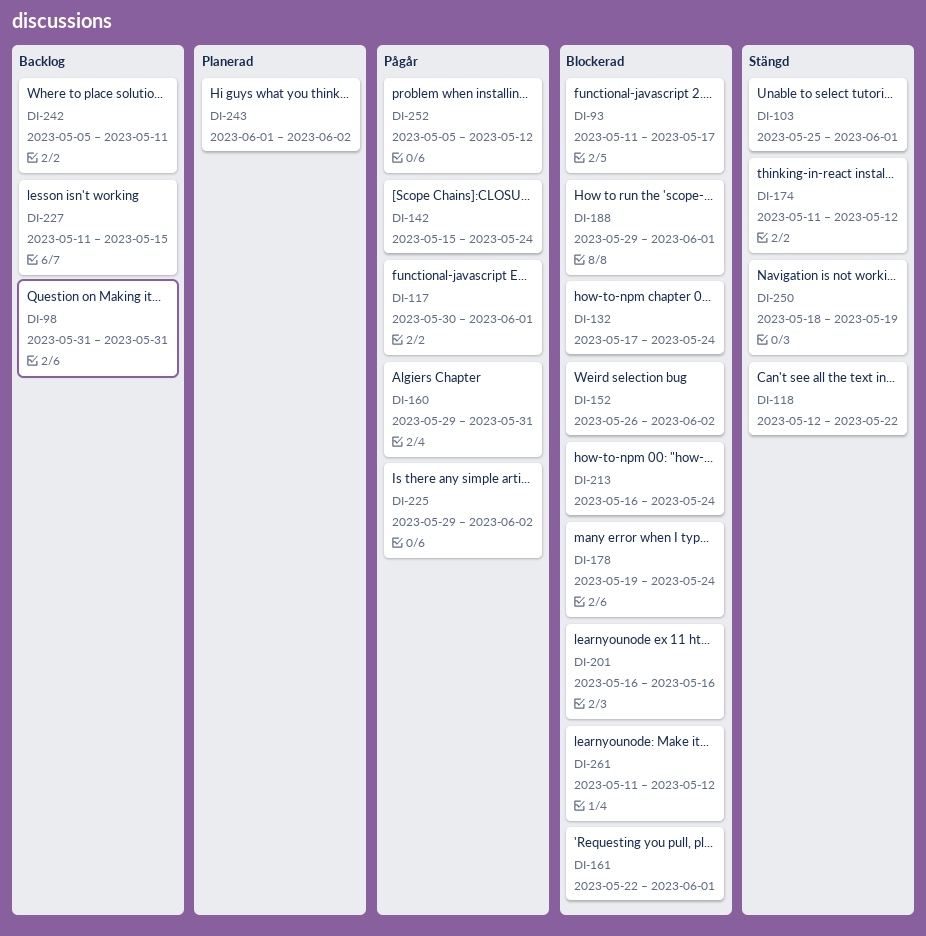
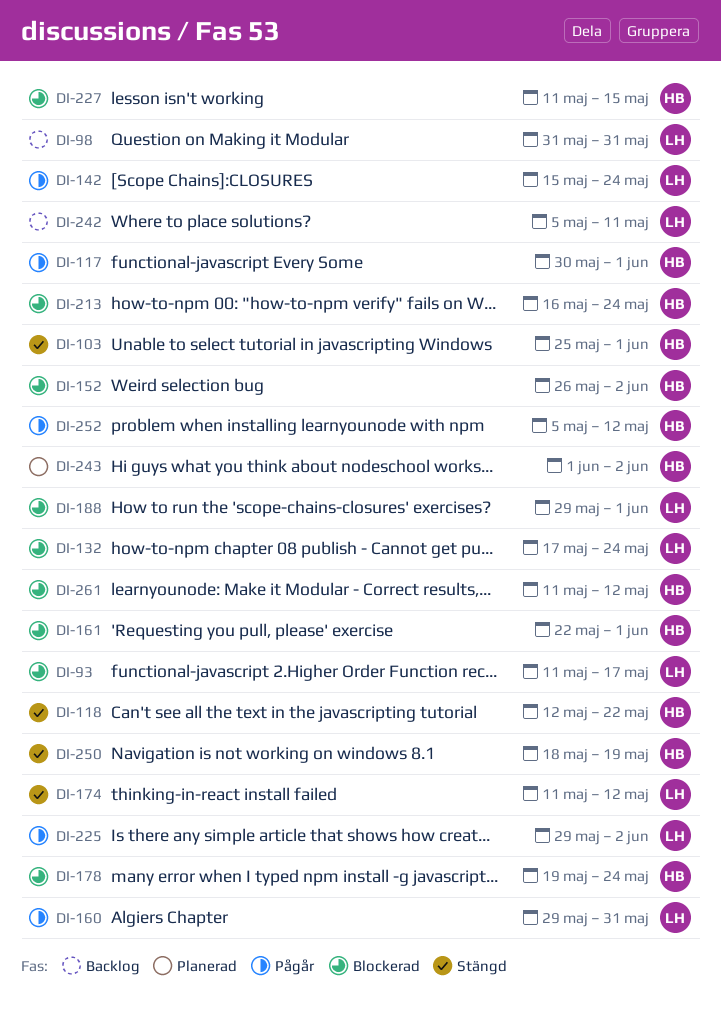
DI-201: present -> none
DI-227, status: Backlog -> Blockerad

